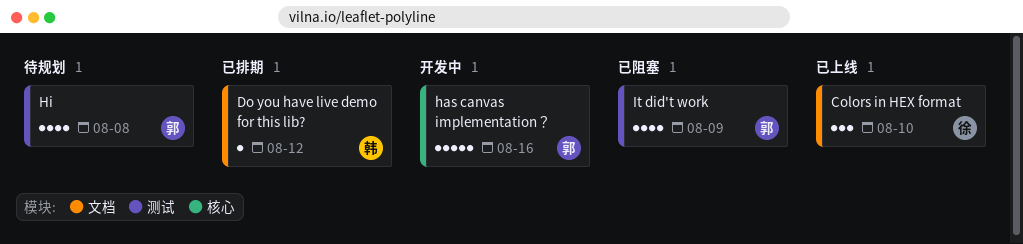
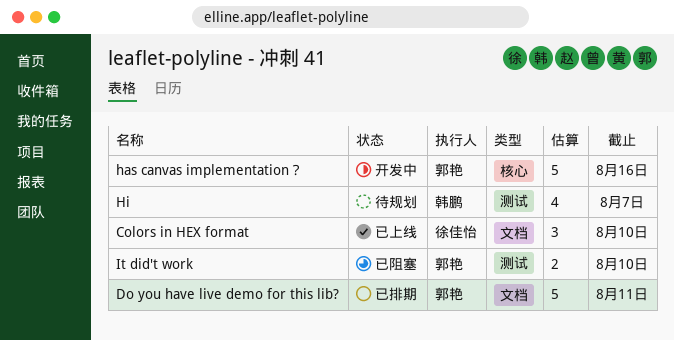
Do you have live demo for this lib?, owner: 韩鹏 -> 郭艳
Do you have live demo for this lib?, estimate: 1 -> 5
Do you have live demo for this lib?, due: Aug 12 -> Aug 11
Hi, owner: 郭艳 -> 韩鹏
Hi, due: Aug 8 -> Aug 7
It did't work, estimate: 4 -> 2
It did't work, due: Aug 9 -> Aug 10

